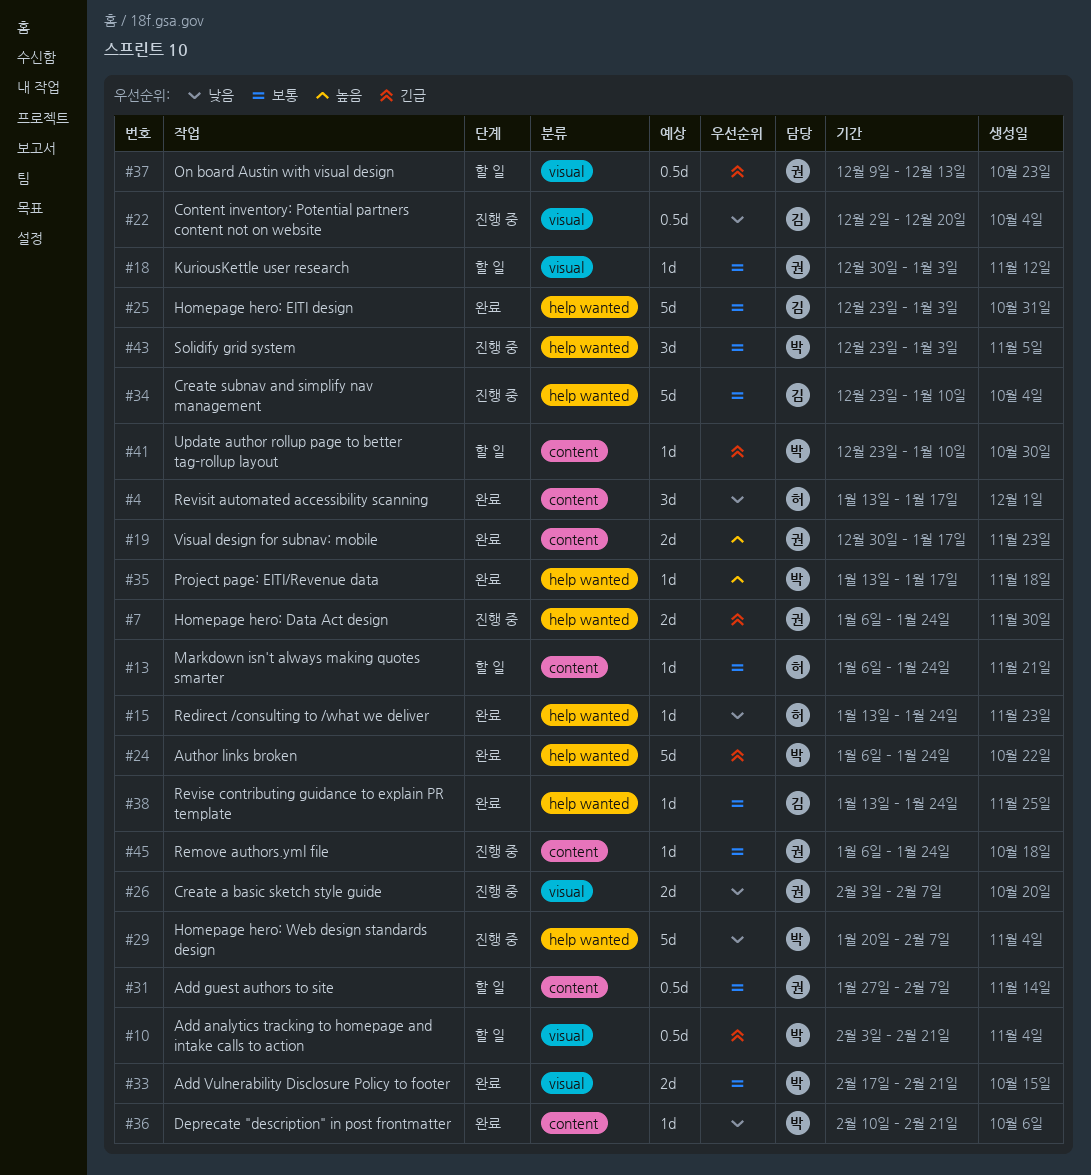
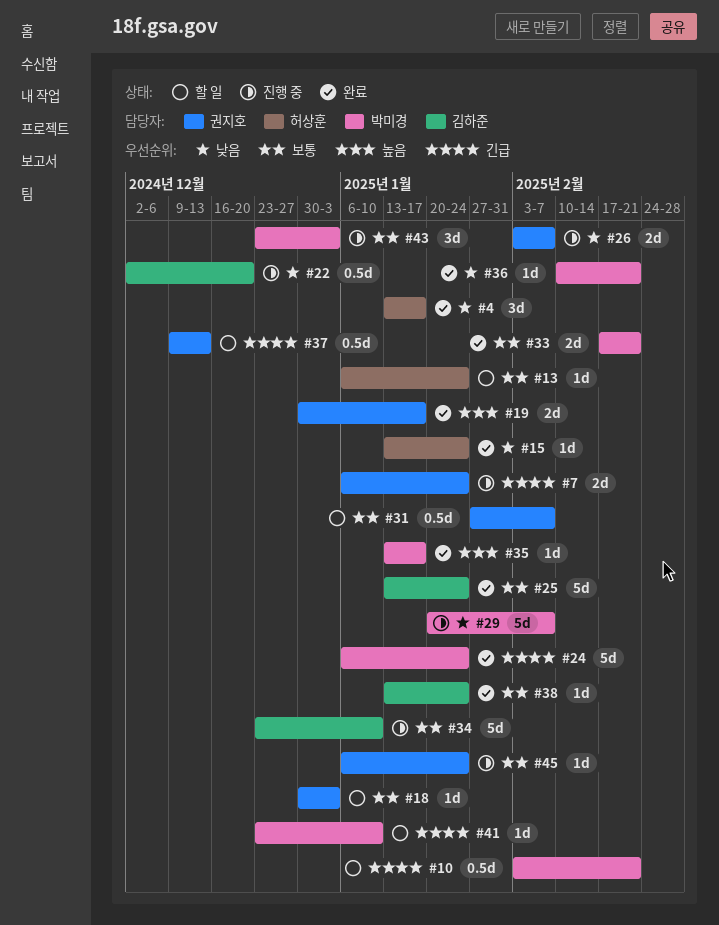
#25, start: Dec 23 -> Jan 13
#25, due: Jan 3 -> Jan 24

